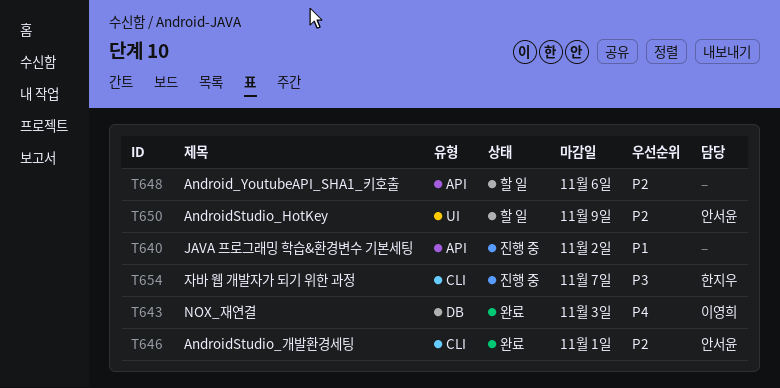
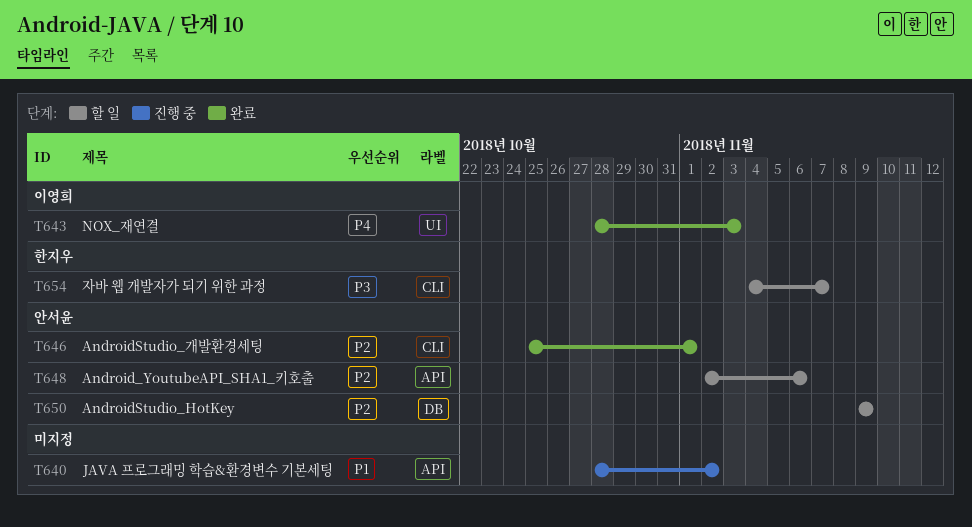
T643, label: DB -> UI
T648, owner: none -> 안서윤
T650, label: UI -> DB
T654, status: 진행 중 -> 할 일

